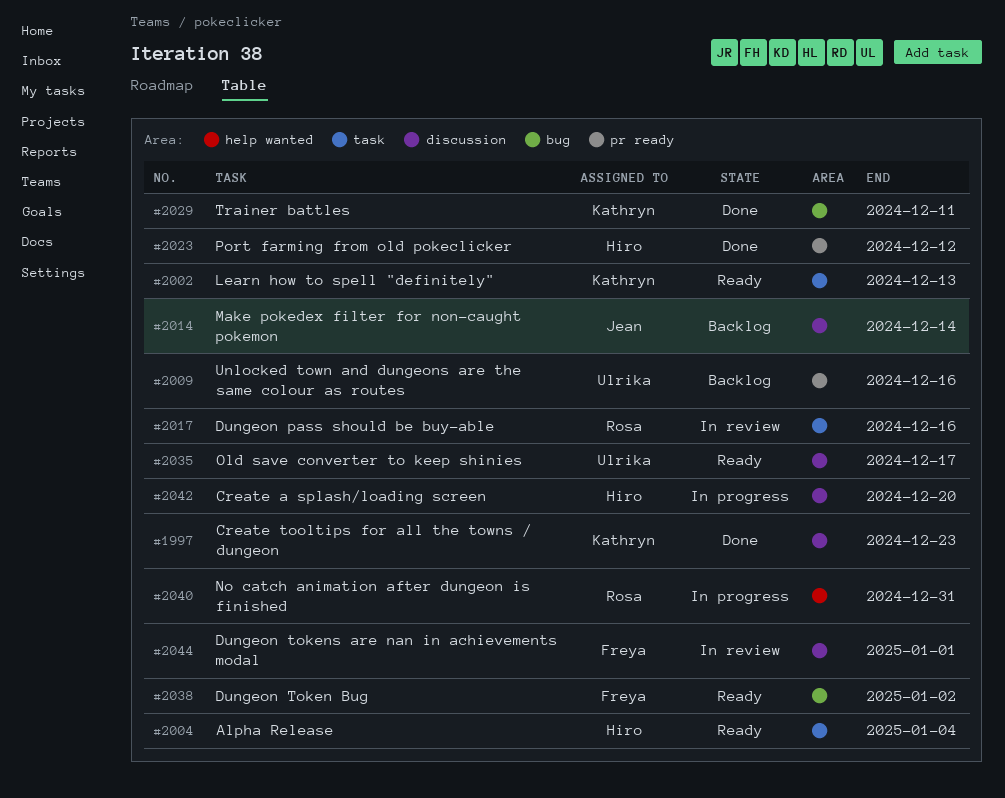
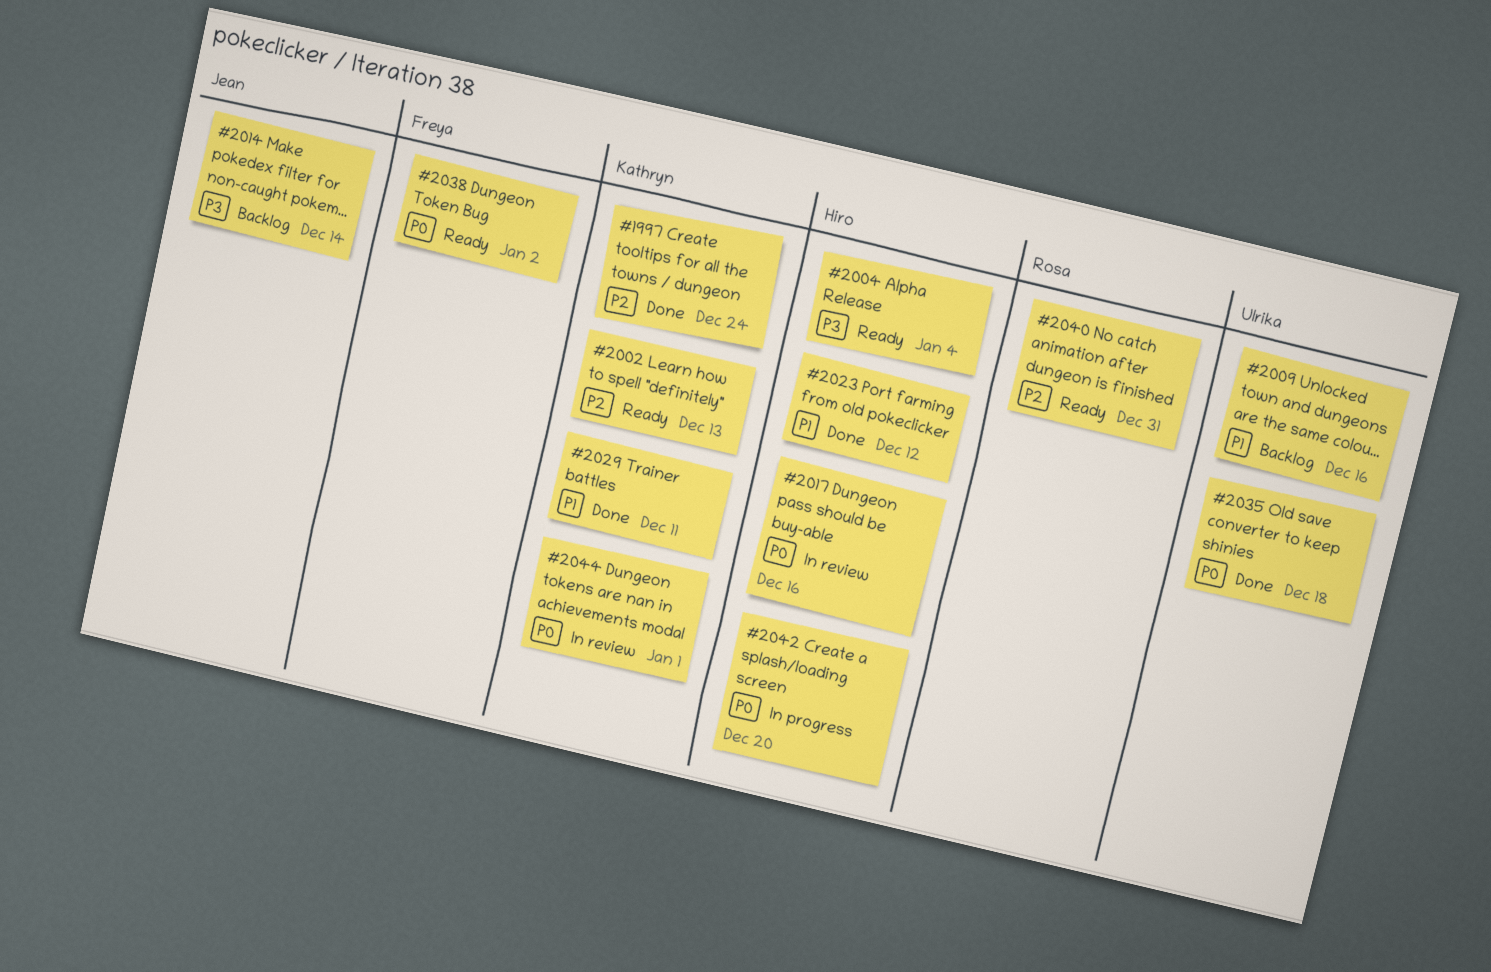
#1997, due: Dec 23 -> Dec 24
#2017, owner: Rosa -> Hiro
#2035, status: Ready -> Done
#2035, due: Dec 17 -> Dec 18
#2040, status: In progress -> Ready
#2044, owner: Freya -> Kathryn

